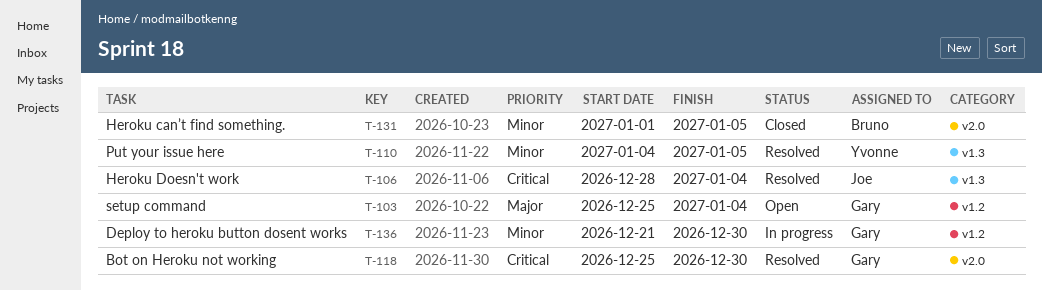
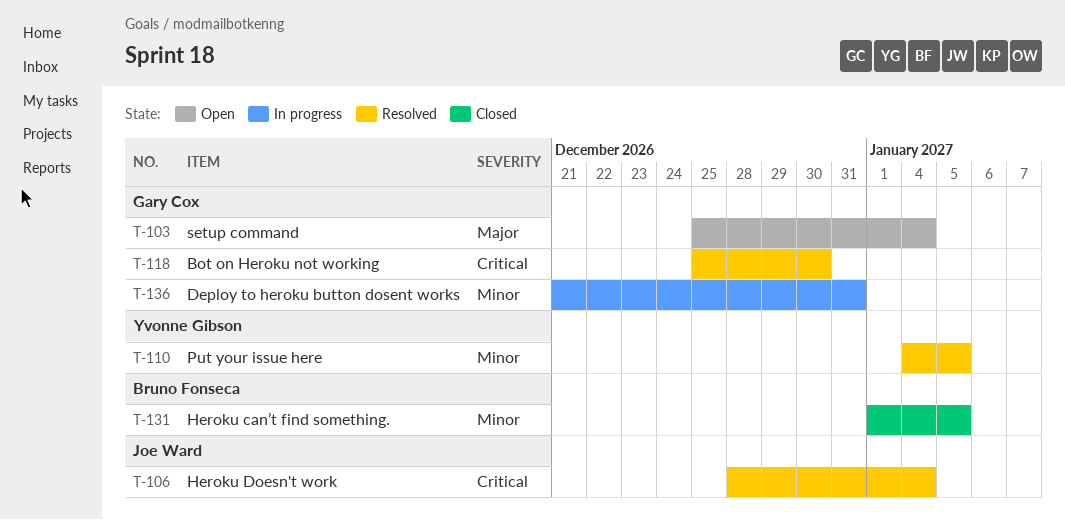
T-136, due: Dec 30 -> Dec 31

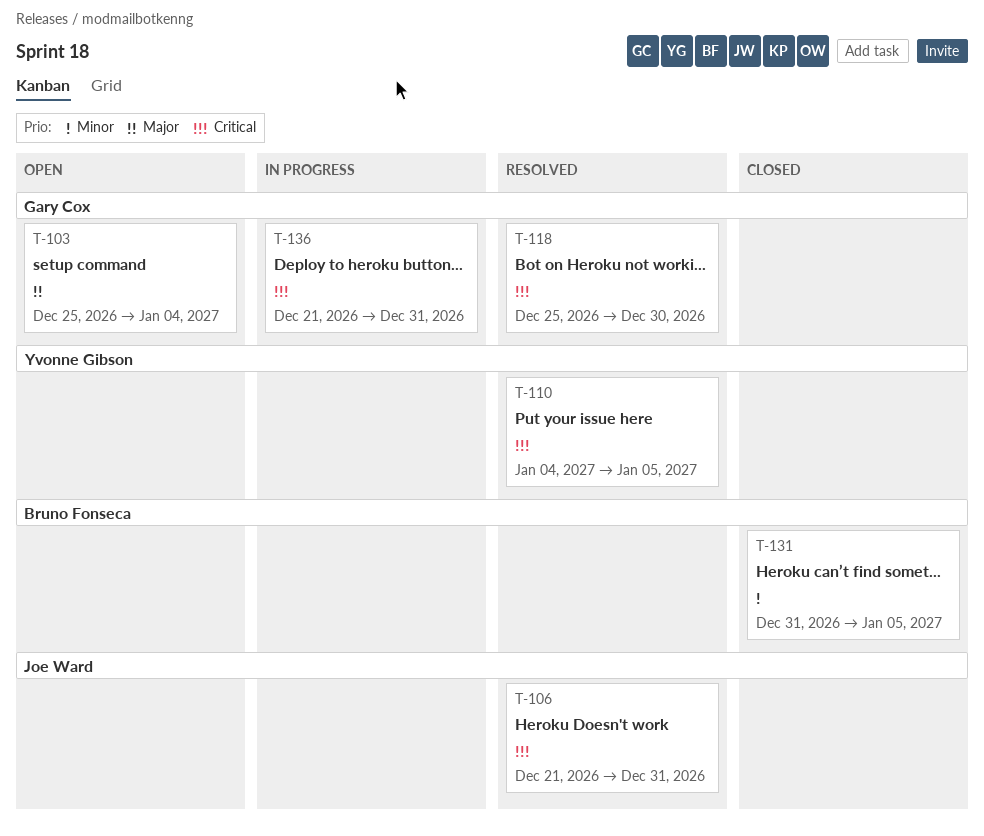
T-106, start: Dec 28 -> Dec 21
T-106, due: Jan 4 -> Dec 31
T-110, priority: Minor -> Critical
T-131, start: Jan 1 -> Dec 31
T-136, priority: Minor -> Critical

